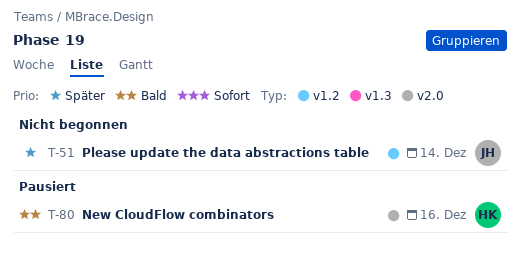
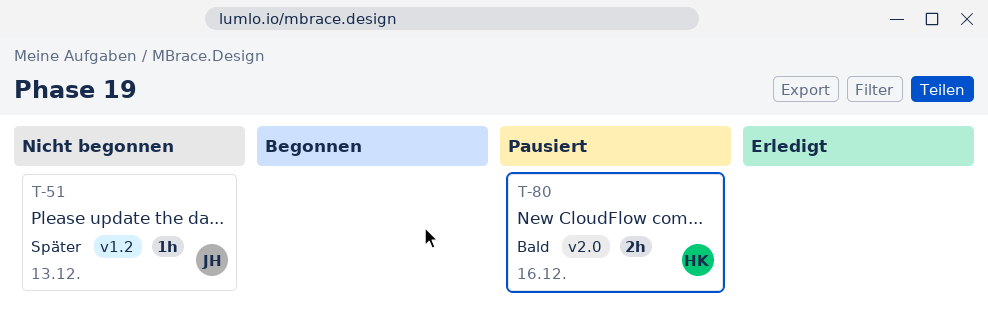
T-51, due: Dec 14 -> Dec 13

